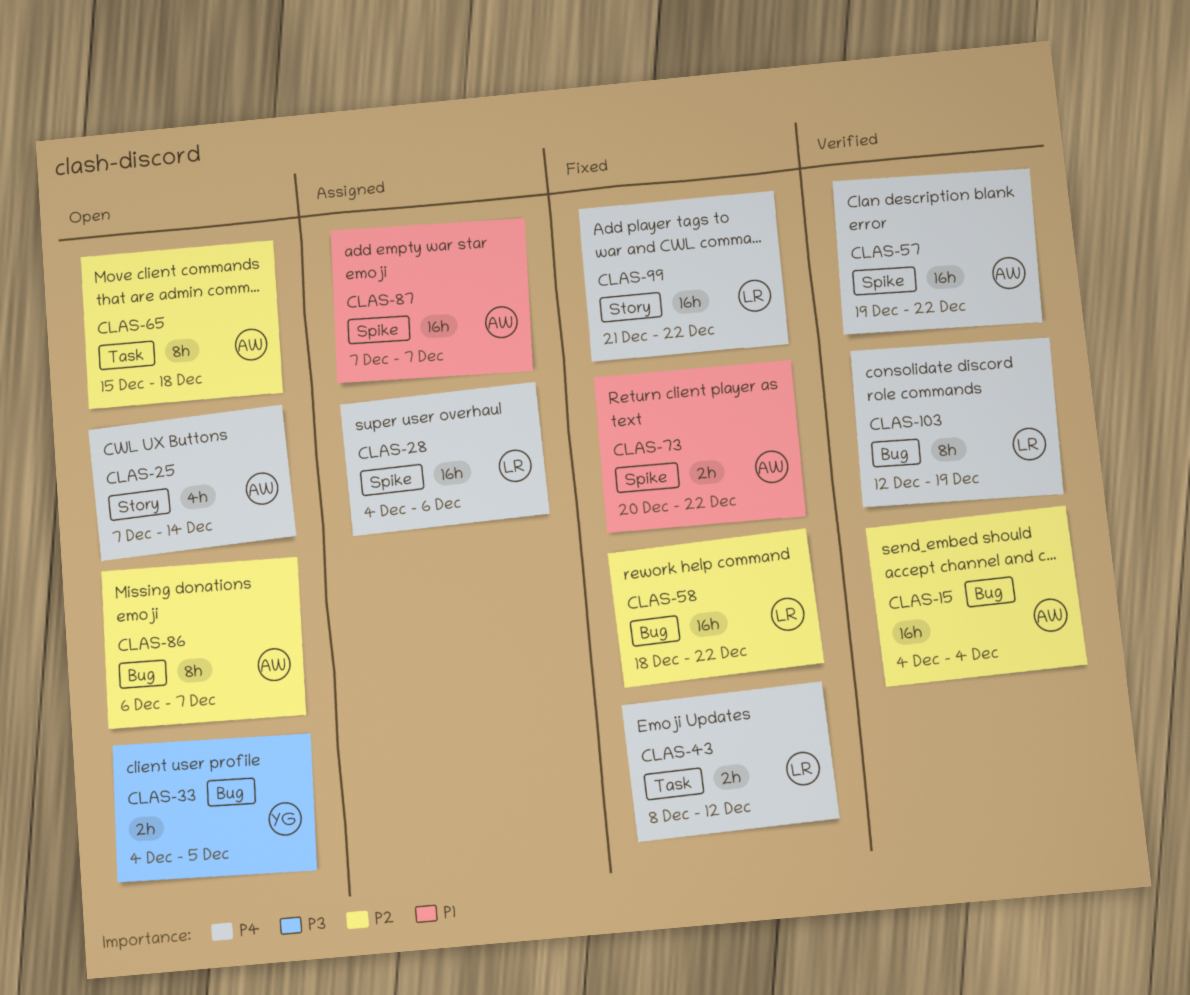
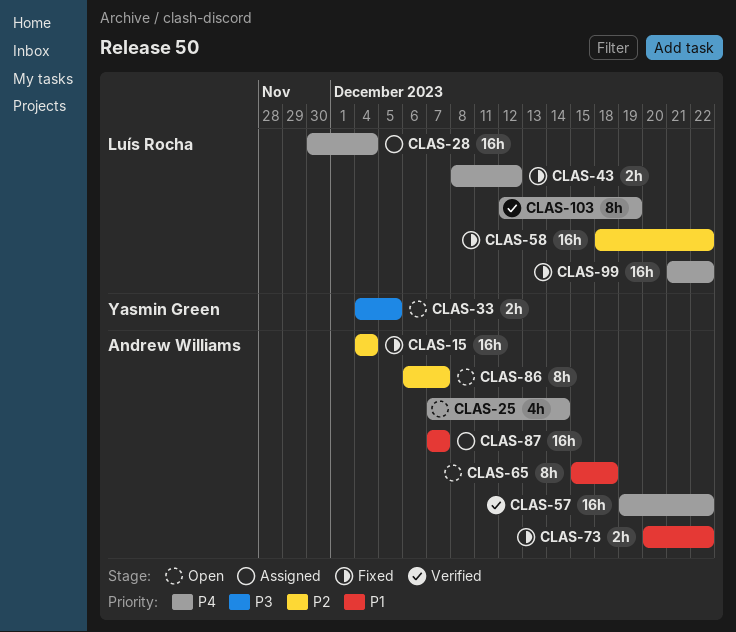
CLAS-15, status: Verified -> Fixed
CLAS-28, start: Dec 4 -> Nov 30
CLAS-28, due: Dec 6 -> Dec 4
CLAS-65, priority: P2 -> P1

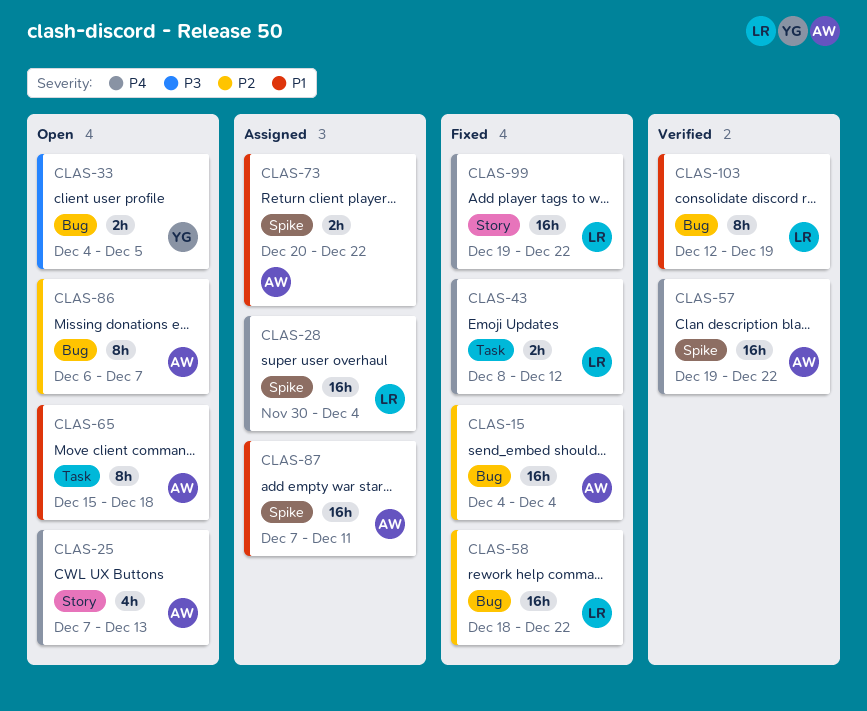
CLAS-25, due: Dec 14 -> Dec 13
CLAS-73, status: Fixed -> Assigned
CLAS-87, due: Dec 7 -> Dec 11
CLAS-99, start: Dec 21 -> Dec 19
CLAS-103, priority: P4 -> P1

